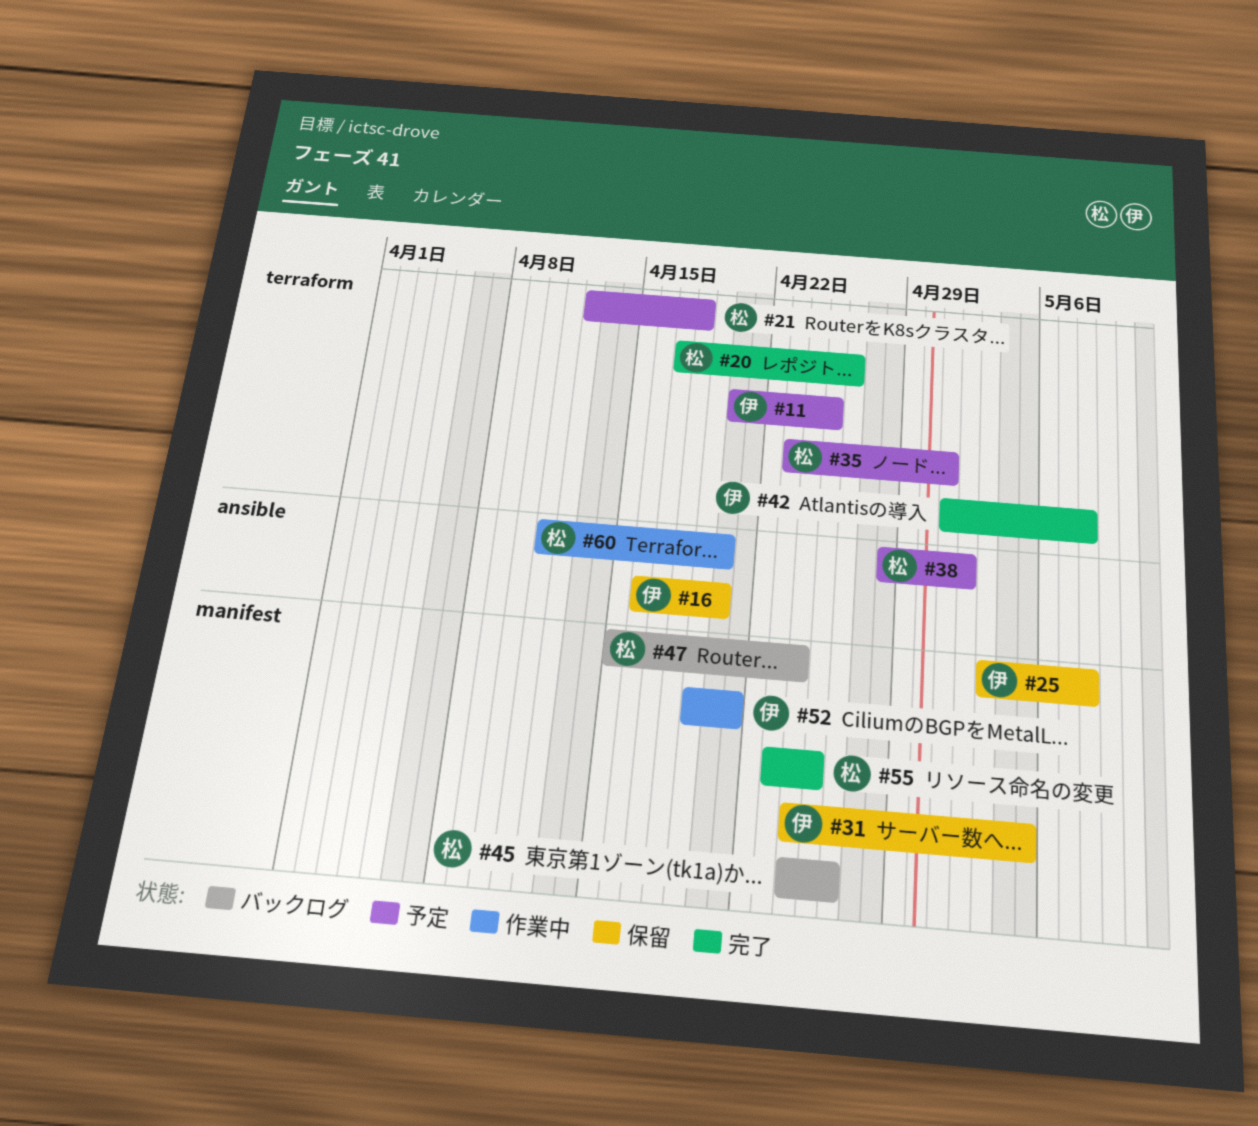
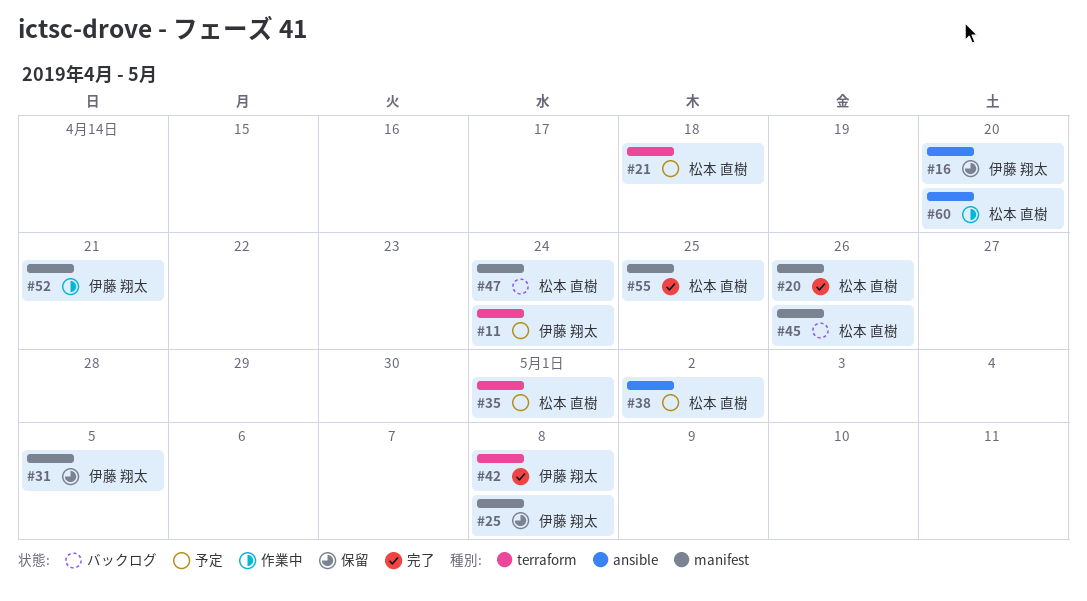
#11, due: Apr 25 -> Apr 24
#20, label: terraform -> manifest

